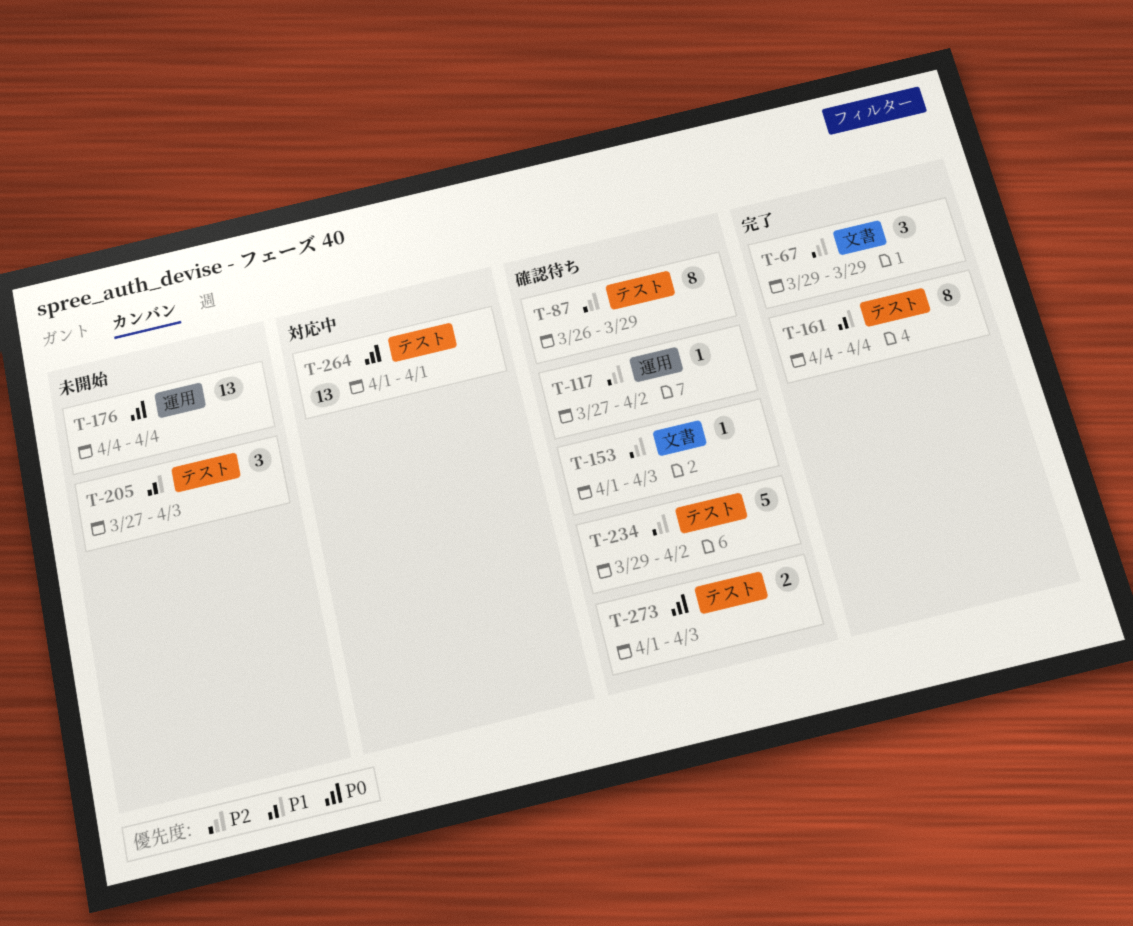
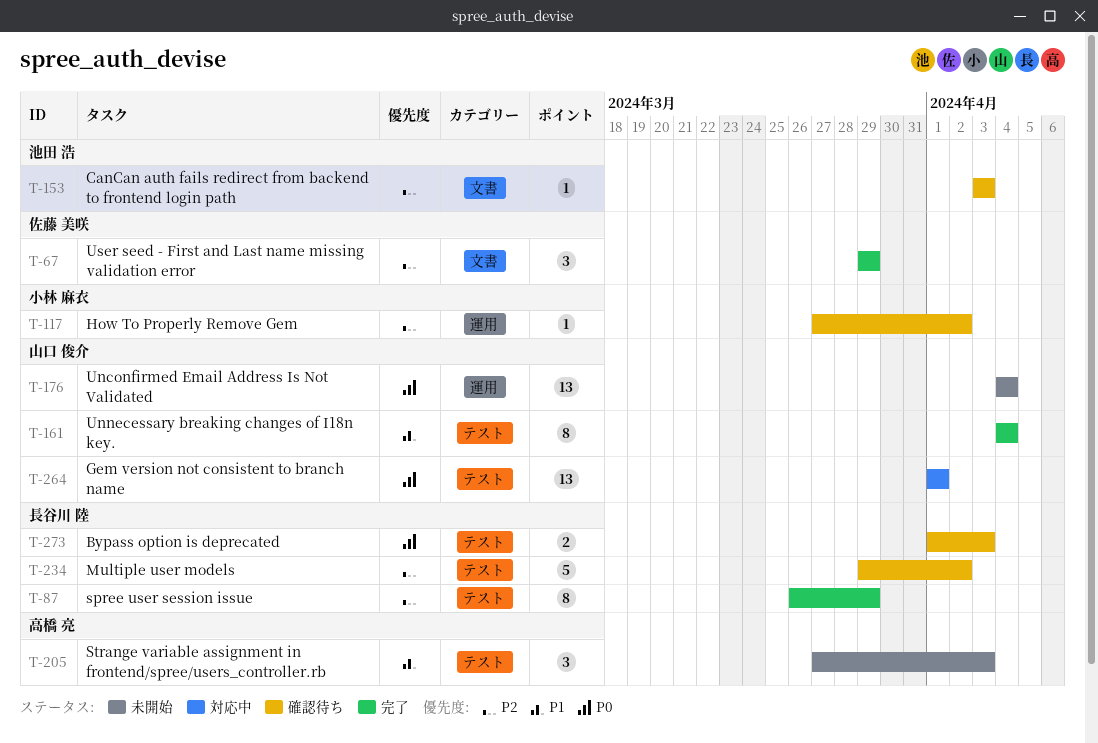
T-87, status: 確認待ち -> 完了
T-153, start: Apr 1 -> Apr 3

